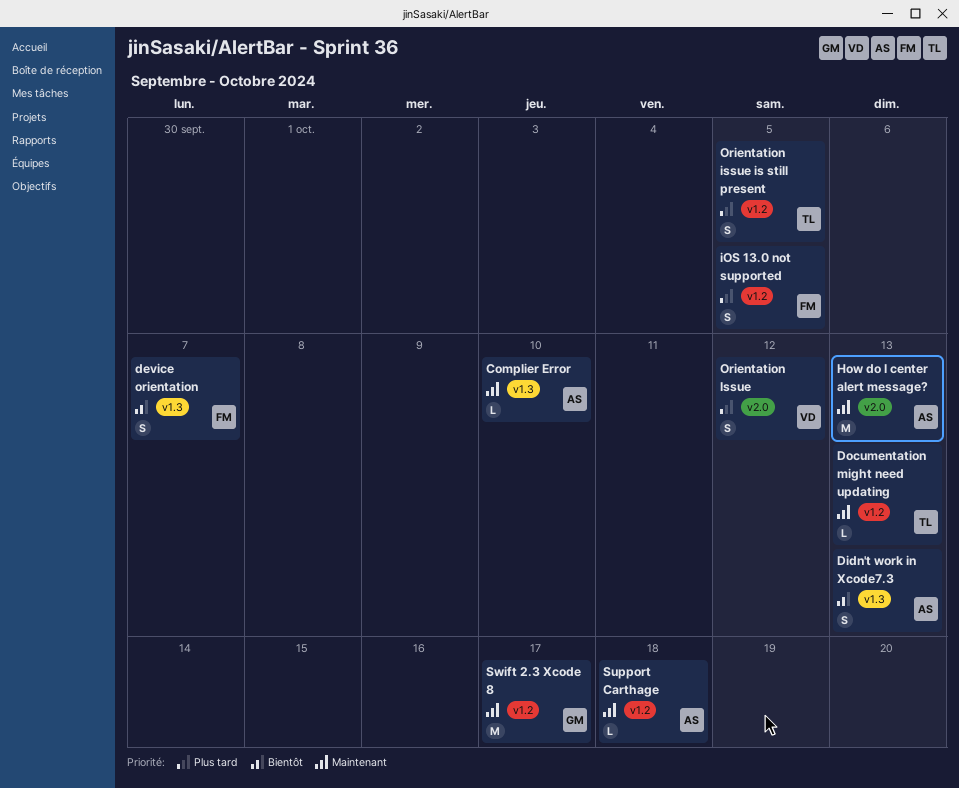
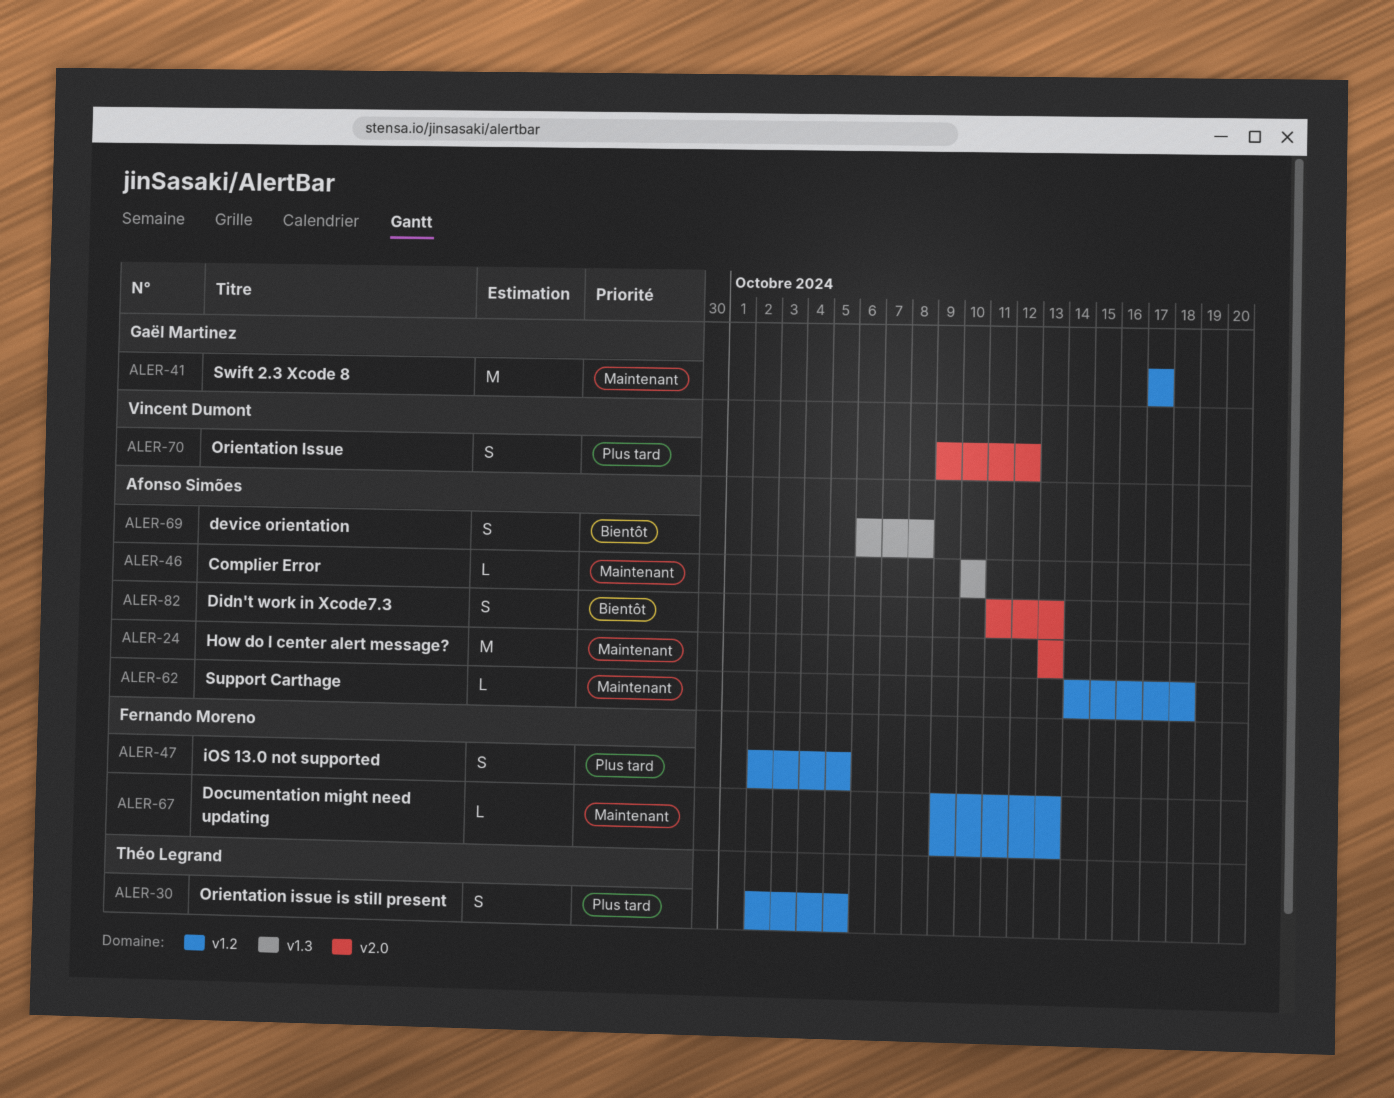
device orientation, owner: Fernando Moreno -> Afonso Simões
device orientation, due: Oct 7 -> Oct 8
Didn't work in Xcode7.3, label: v1.3 -> v2.0
Documentation might need updating, owner: Théo Legrand -> Fernando Moreno

